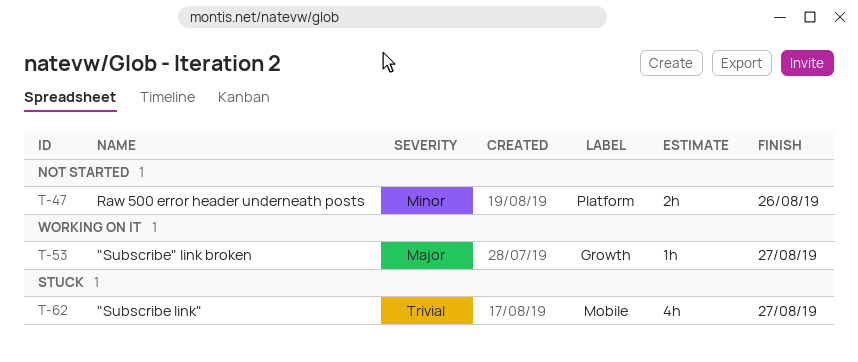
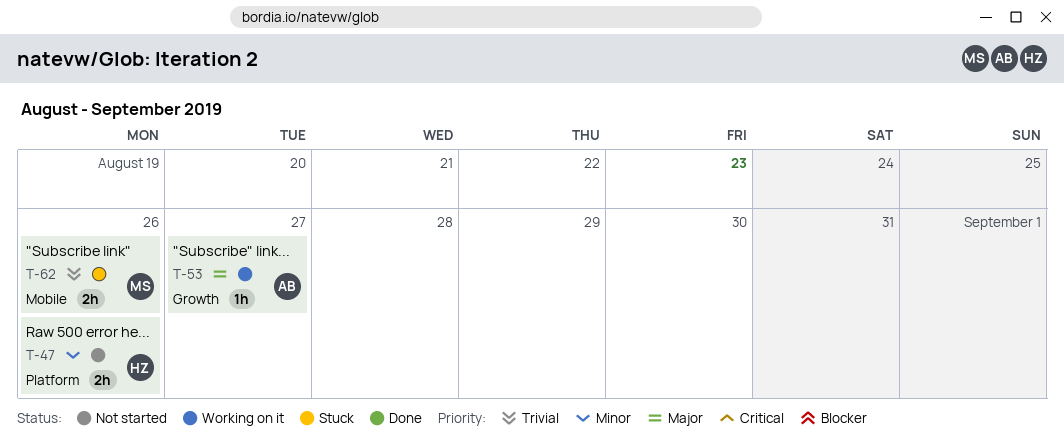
T-62, estimate: 4h -> 2h
T-62, due: Aug 27 -> Aug 26

